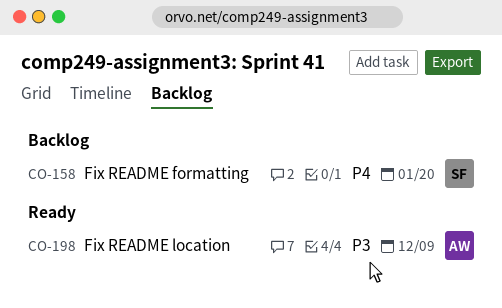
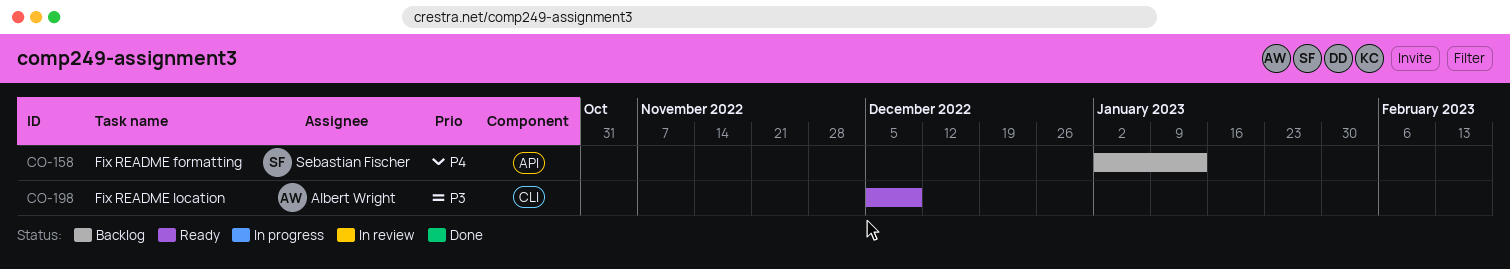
CO-158, due: Jan 20 -> Jan 13

